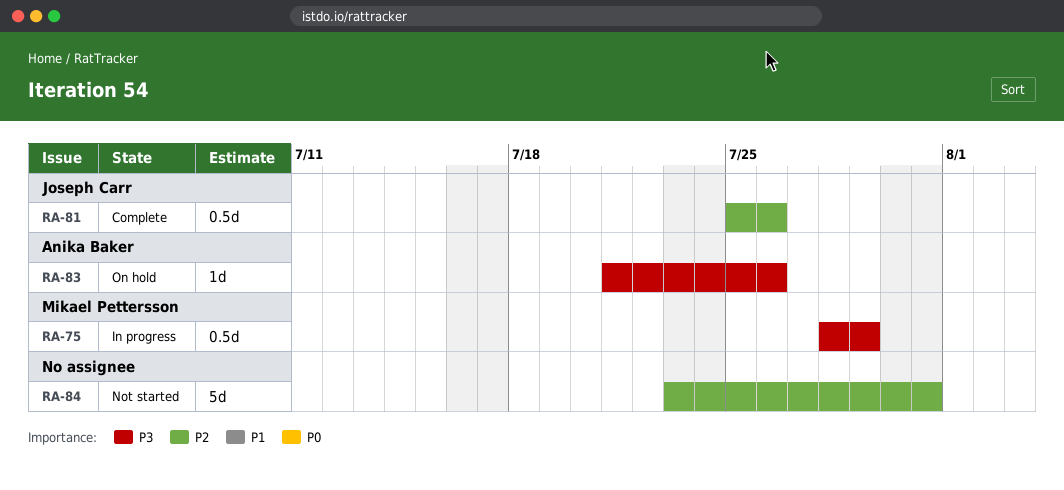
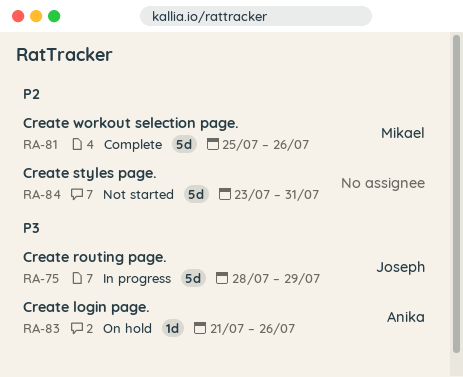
RA-75, owner: Mikael Pettersson -> Joseph Carr
RA-75, estimate: 0.5d -> 5d
RA-81, owner: Joseph Carr -> Mikael Pettersson
RA-81, estimate: 0.5d -> 5d

